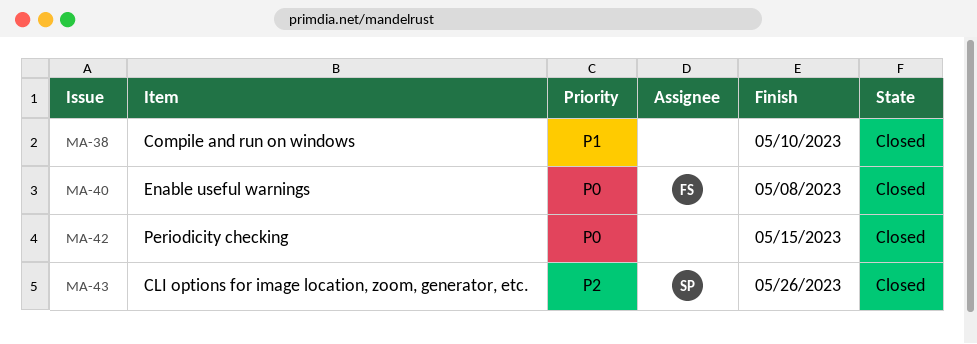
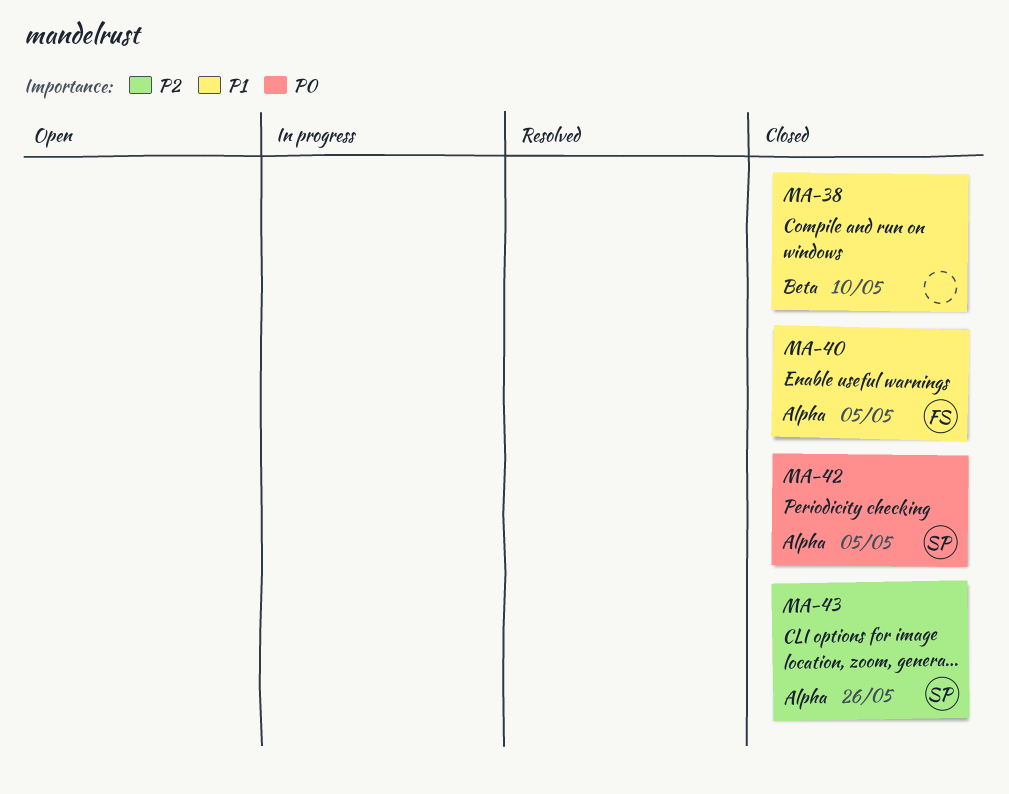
MA-40, priority: P0 -> P1
MA-40, due: May 8 -> May 5
MA-42, owner: none -> SP
MA-42, due: May 15 -> May 5

